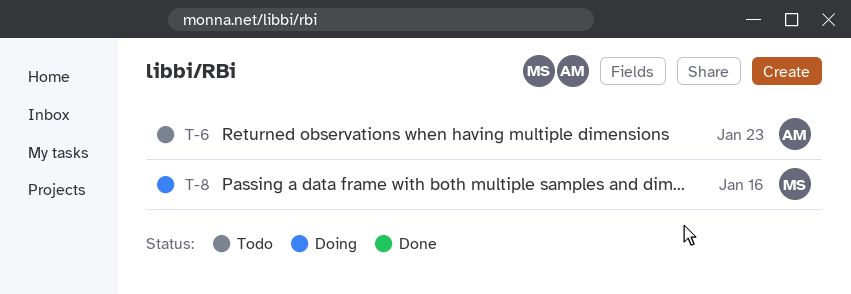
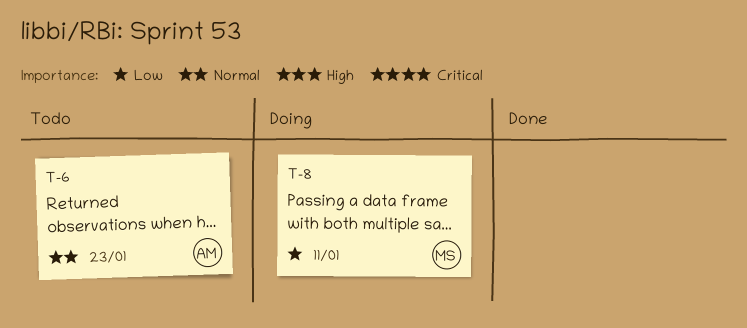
T-8, due: Jan 16 -> Jan 11

